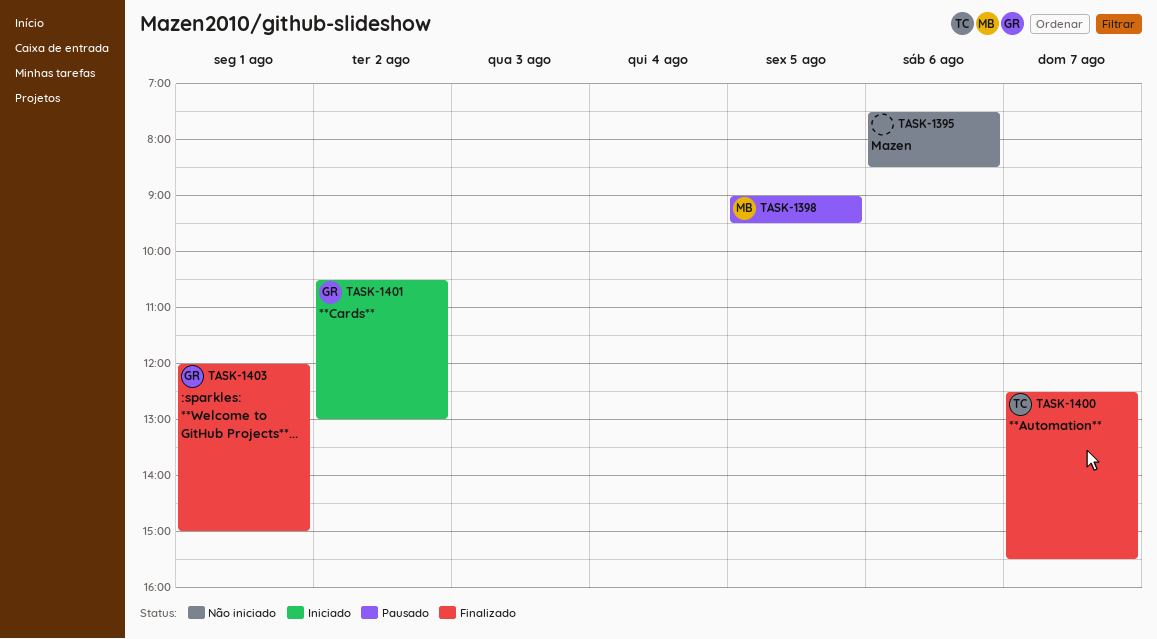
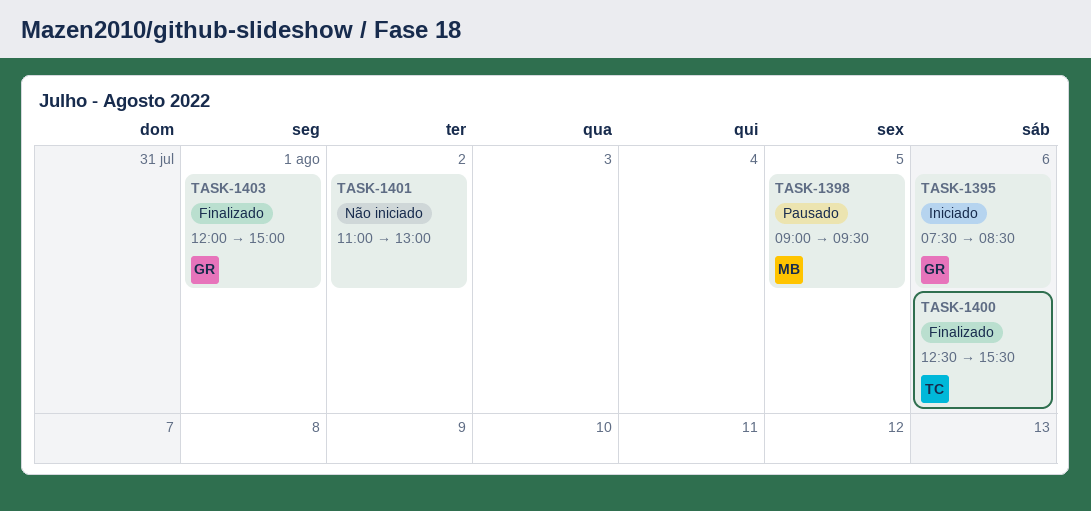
TASK-1395, status: Não iniciado -> Iniciado
TASK-1395, owner: none -> GR
TASK-1400, day: Aug 7 -> Aug 6
TASK-1401, status: Iniciado -> Não iniciado
TASK-1401, owner: GR -> none
TASK-1401, begins: 10:30 -> 11:00

